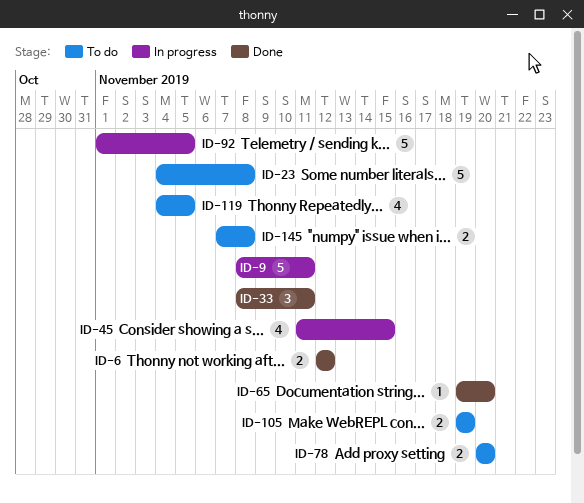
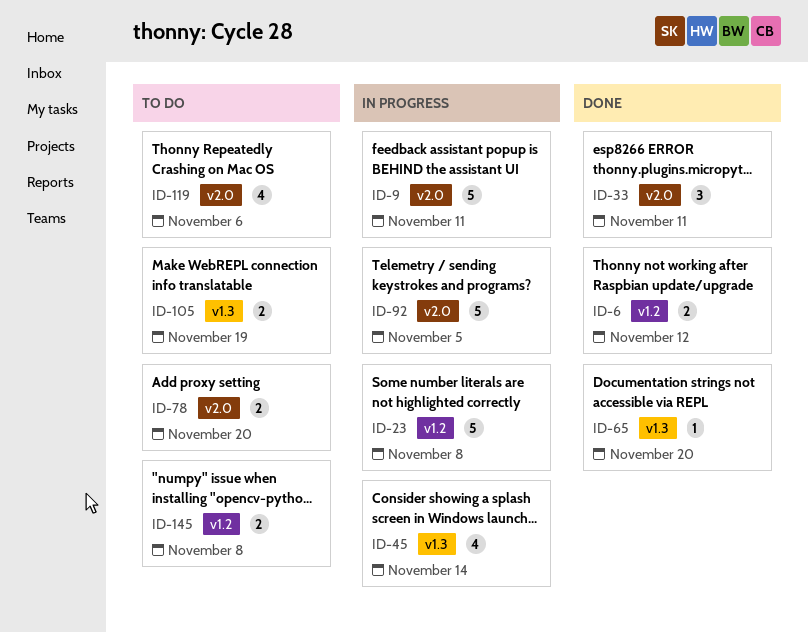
ID-23, status: To do -> In progress
ID-45, due: Nov 15 -> Nov 14
ID-119, due: Nov 5 -> Nov 6

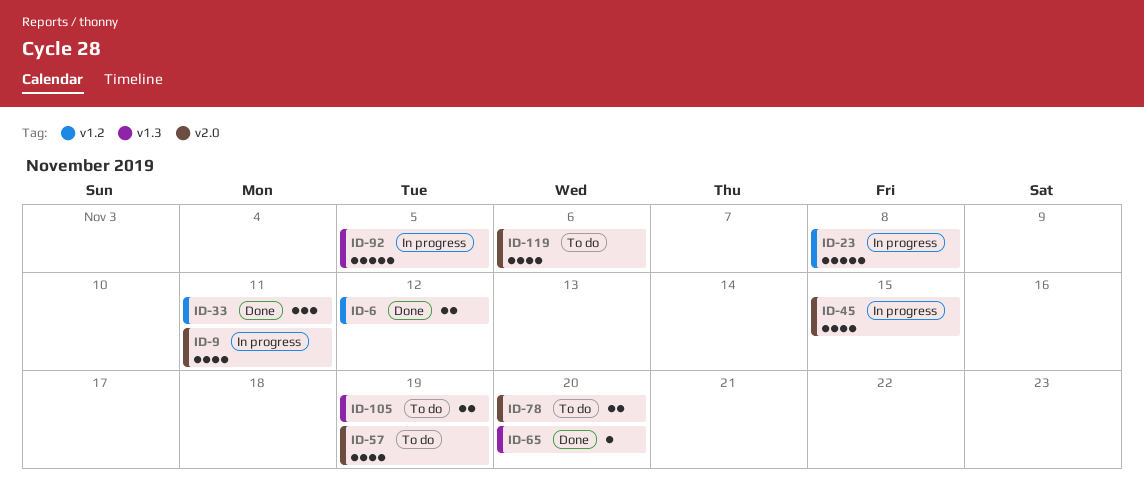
ID-9, estimate: 5 -> 4
ID-33, label: v2.0 -> v1.2
ID-45, label: v1.3 -> v2.0
ID-45, due: Nov 14 -> Nov 15
ID-57: none -> present
ID-92, label: v2.0 -> v1.3
ID-145: present -> none

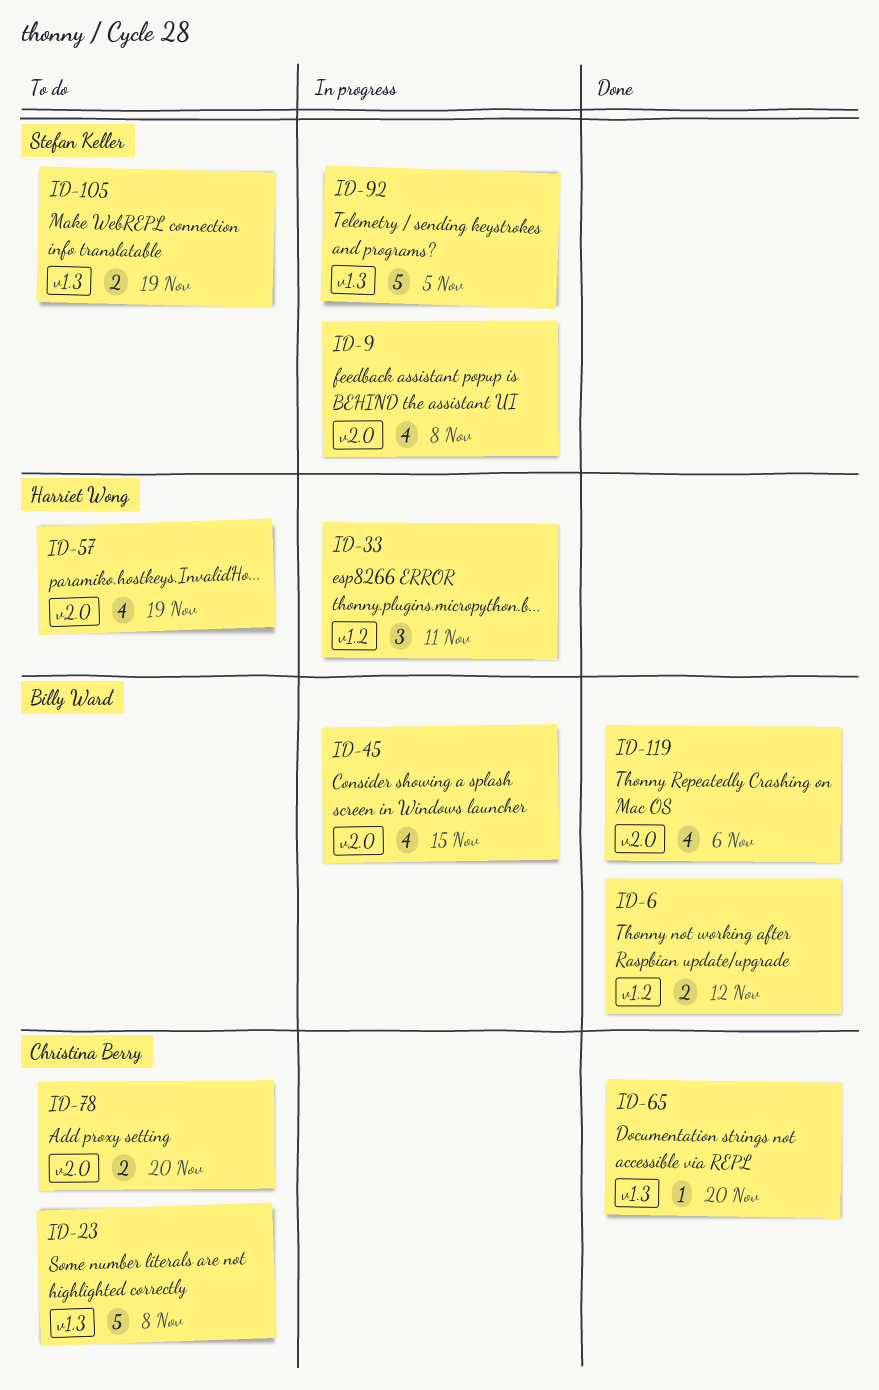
ID-9, due: Nov 11 -> Nov 8
ID-23, status: In progress -> To do
ID-23, label: v1.2 -> v1.3
ID-33, status: Done -> In progress
ID-119, status: To do -> Done

